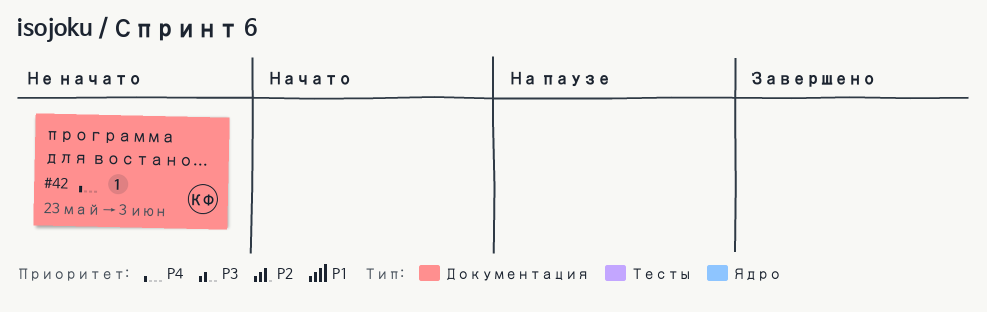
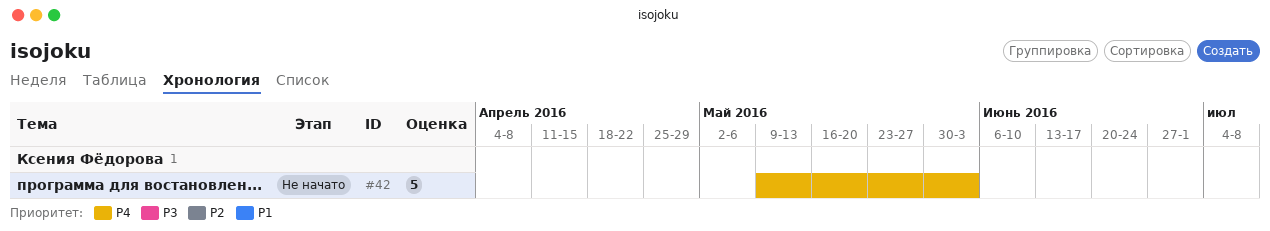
#42, estimate: 1 -> 5
#42, start: May 23 -> May 9

